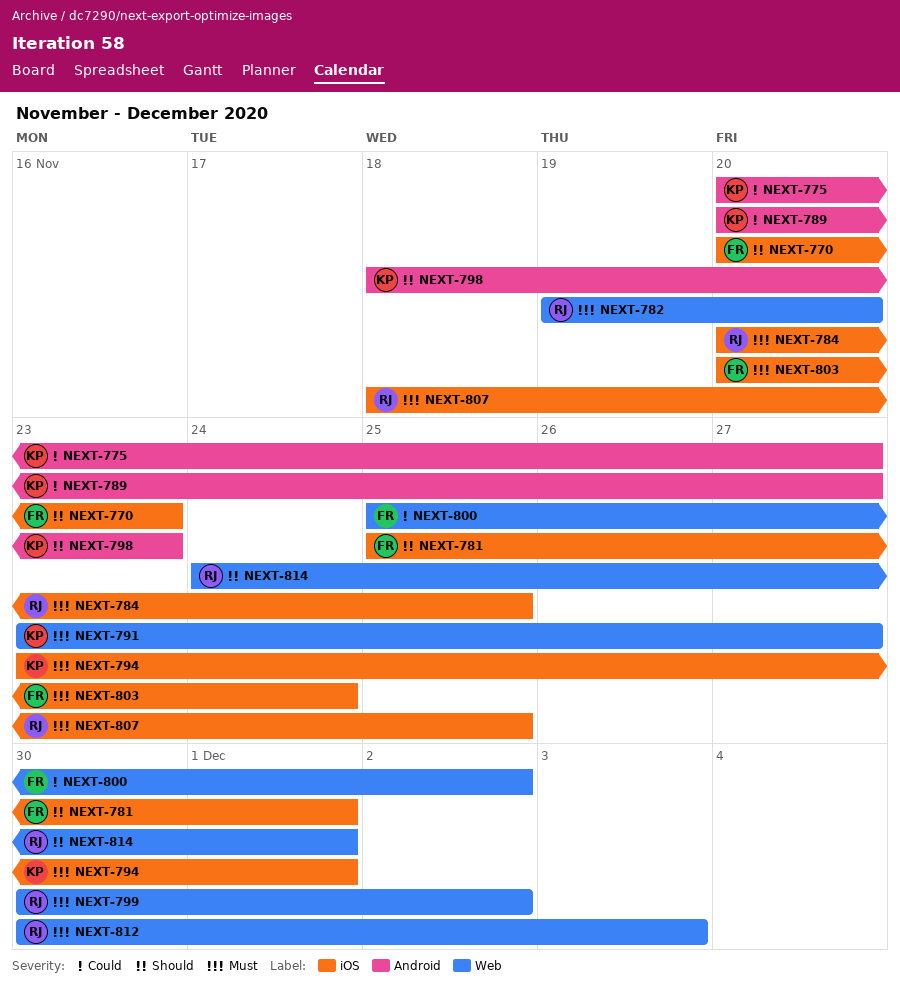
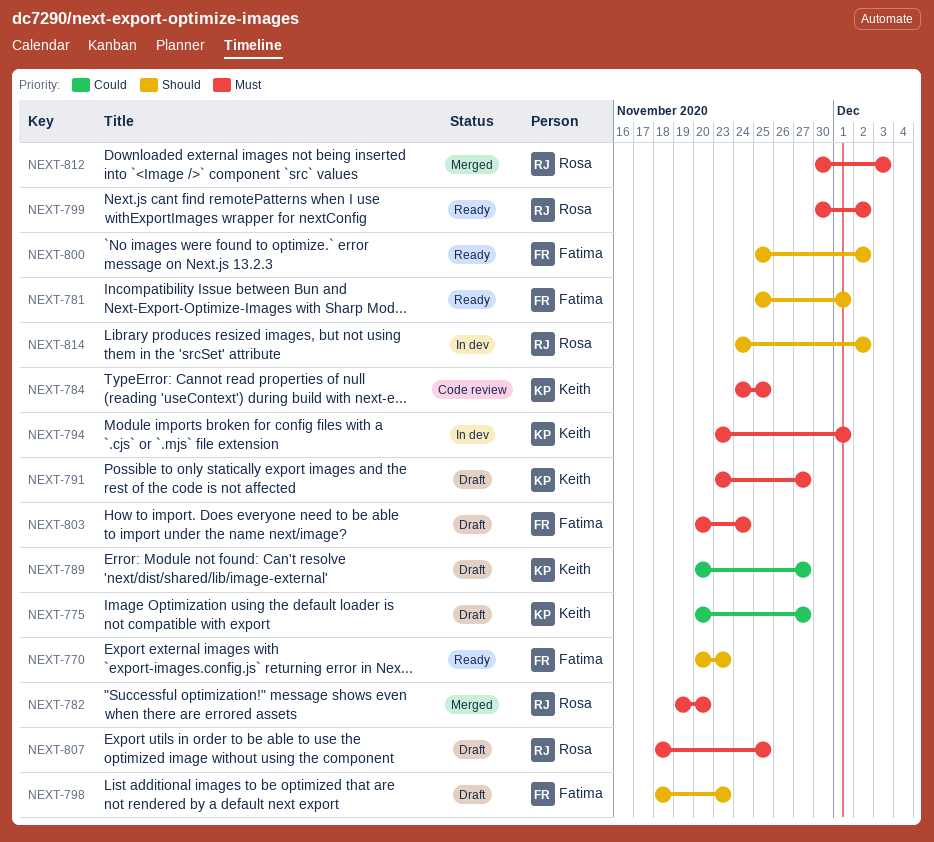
NEXT-784, owner: Rosa -> Keith
NEXT-784, start: Nov 20 -> Nov 24
NEXT-798, owner: Keith -> Fatima
NEXT-800, priority: Could -> Should
NEXT-814, due: Dec 1 -> Dec 2

